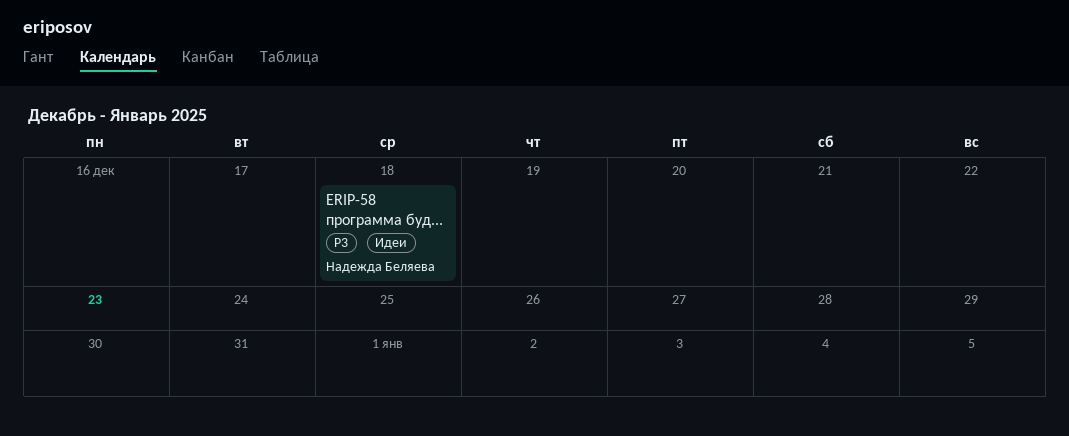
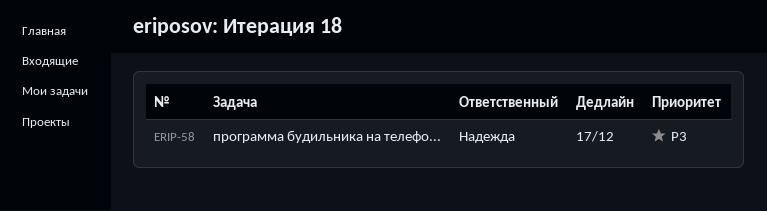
ERIP-58, due: Dec 18 -> Dec 17

